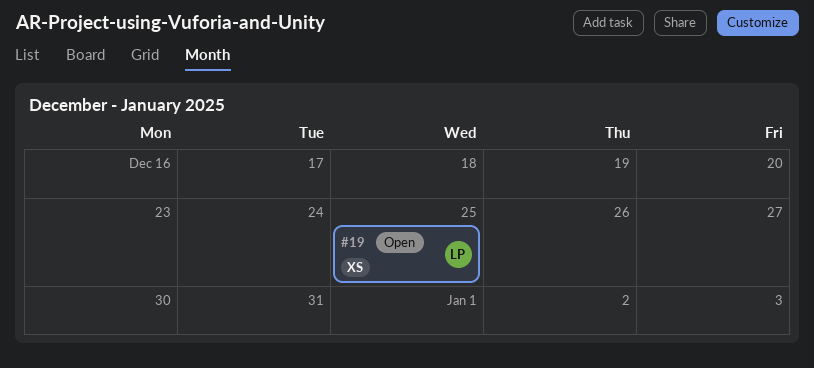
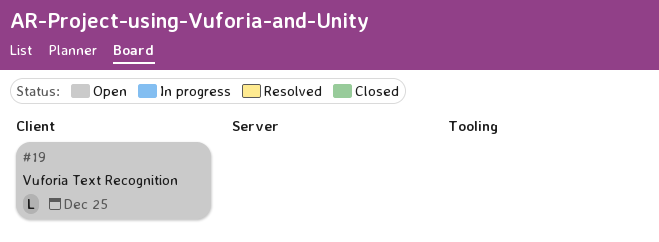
#19, estimate: XS -> L

